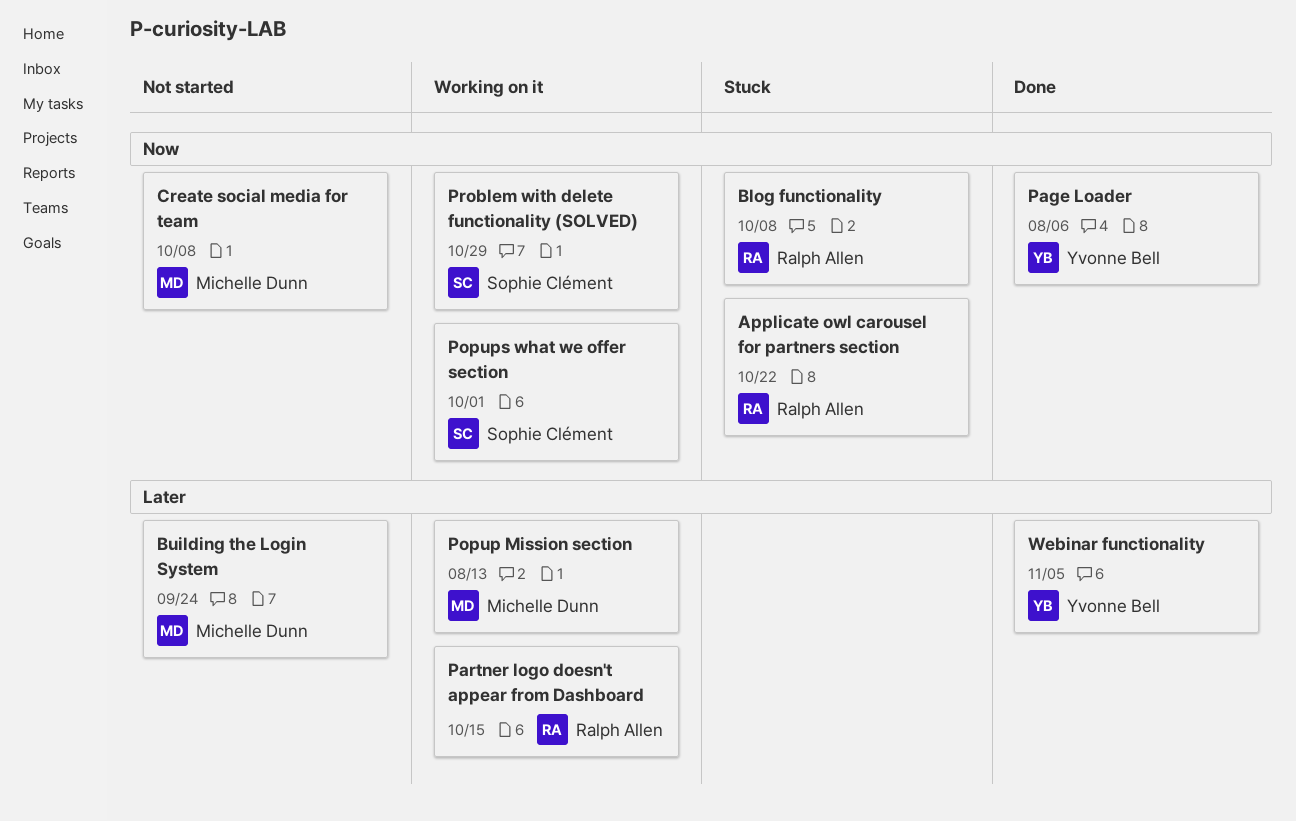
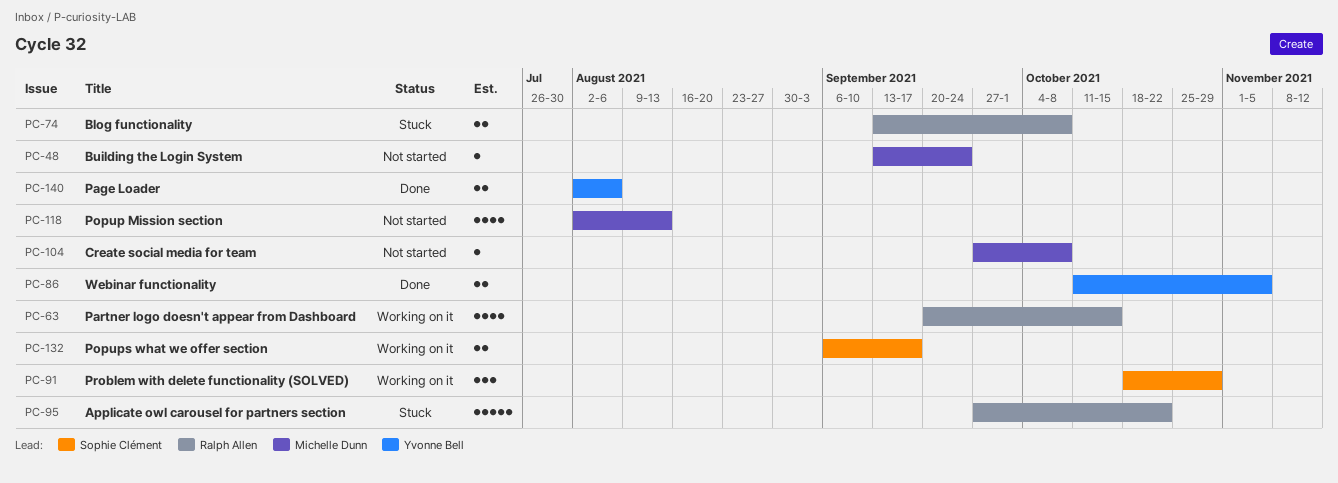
Popup Mission section, status: Working on it -> Not started
Popups what we offer section, due: Oct 1 -> Sep 17

